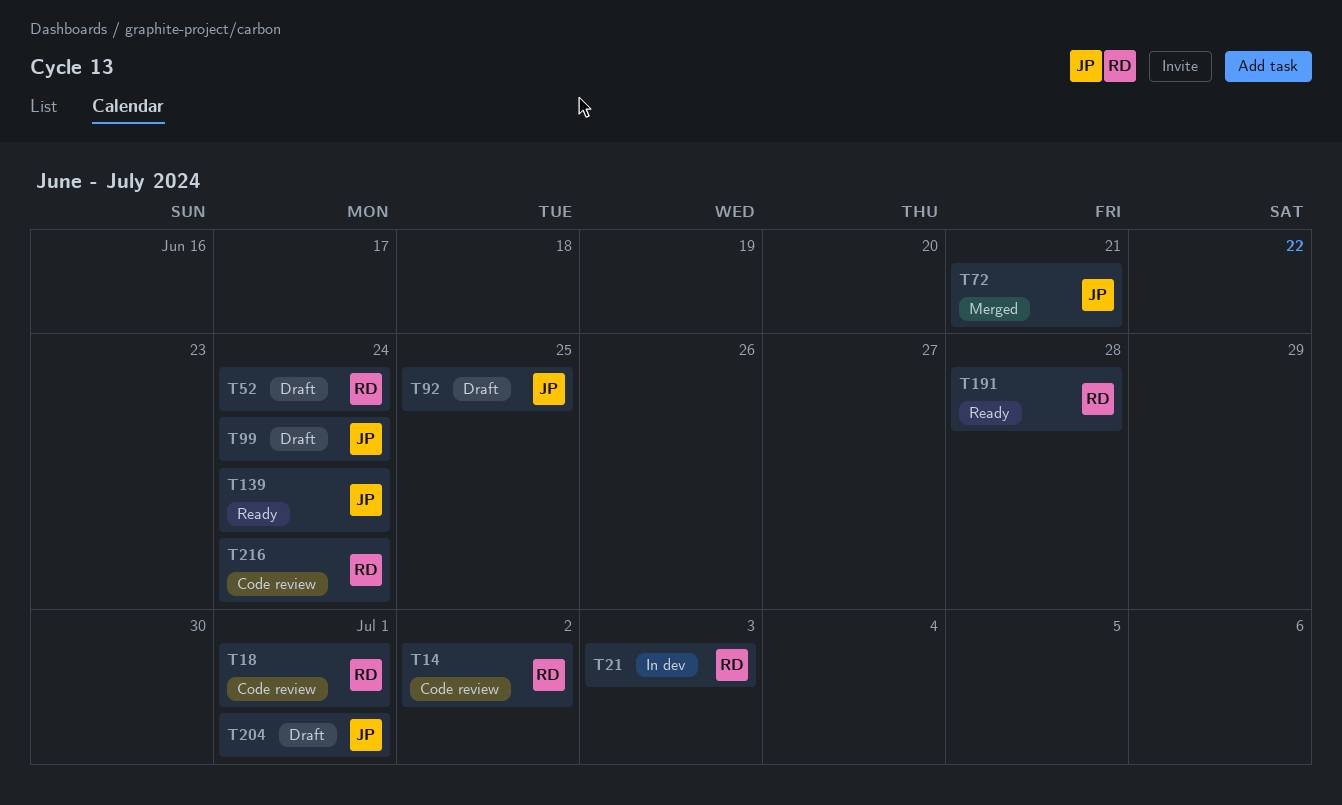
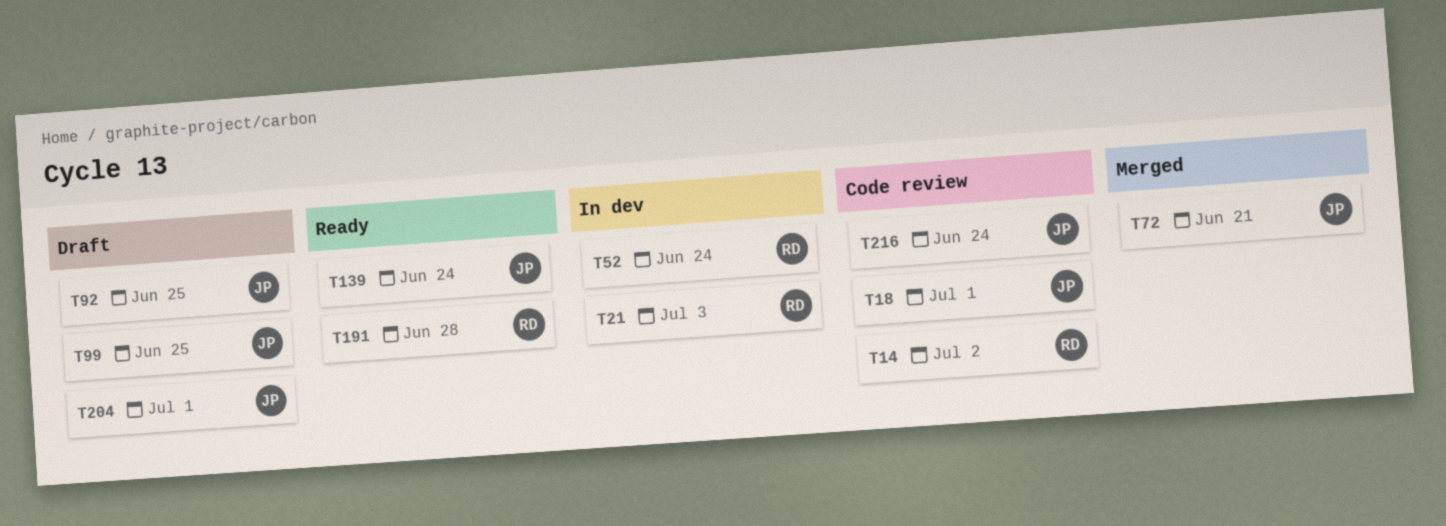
T18, owner: RD -> JP
T52, status: Draft -> In dev
T99, due: Jun 24 -> Jun 25
T216, owner: RD -> JP

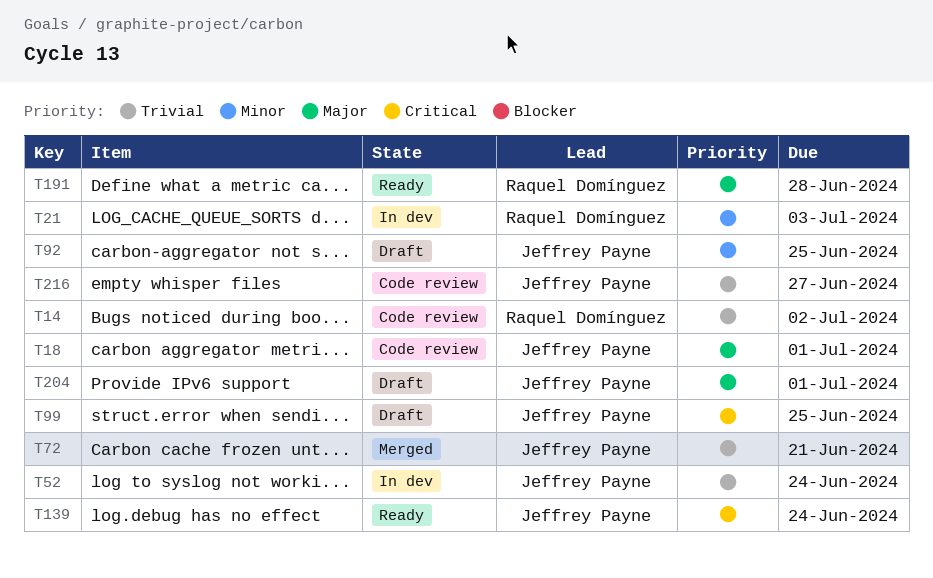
T52, owner: Raquel Domínguez -> Jeffrey Payne
T216, due: Jun 24 -> Jun 27

